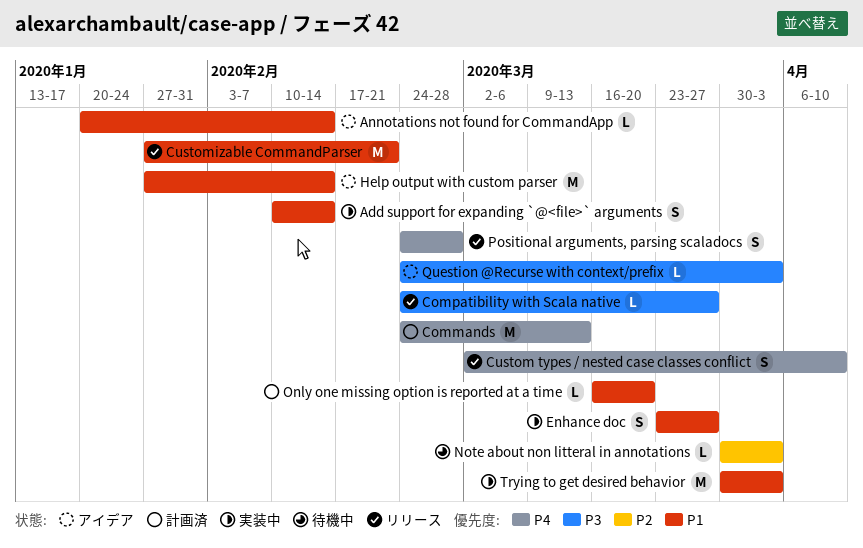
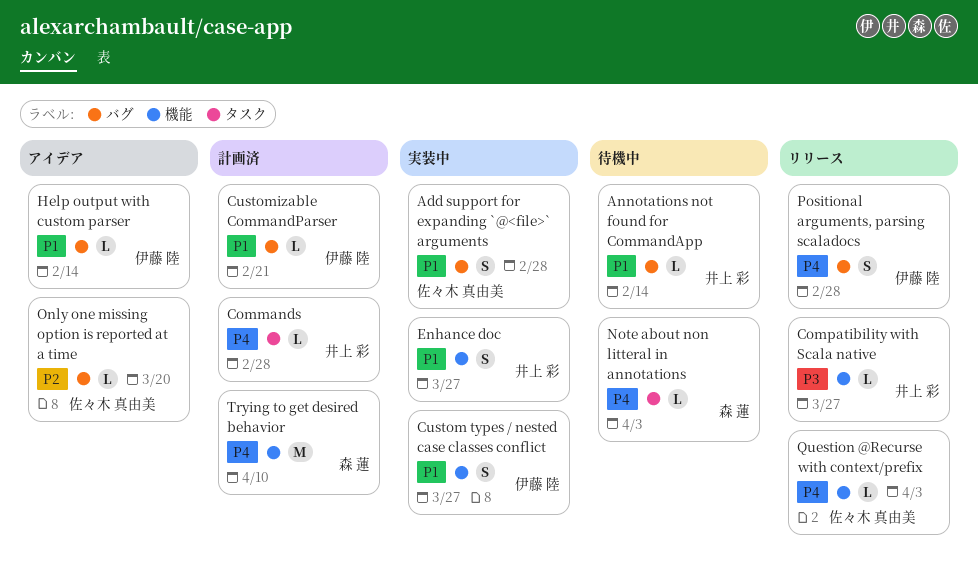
Add support for expanding `@<file>` arguments, due: Feb 14 -> Feb 28
Annotations not found for CommandApp, status: アイデア -> 待機中
Commands, estimate: M -> L
Commands, due: Mar 13 -> Feb 28
Custom types / nested case classes conflict, status: リリース -> 実装中
Custom types / nested case classes conflict, priority: P4 -> P1
Custom types / nested case classes conflict, due: Apr 10 -> Mar 27
Customizable CommandParser, status: リリース -> 計画済
Customizable CommandParser, estimate: M -> L
Help output with custom parser, estimate: M -> L
Note about non litteral in annotations, priority: P2 -> P4
Only one missing option is reported at a time, status: 計画済 -> アイデア
Only one missing option is reported at a time, priority: P1 -> P2
Question @Recurse with context/prefix, status: アイデア -> リリース
Question @Recurse with context/prefix, priority: P3 -> P4
Trying to get desired behavior, status: 実装中 -> 計画済
Trying to get desired behavior, priority: P1 -> P4
Trying to get desired behavior, due: Apr 3 -> Apr 10

